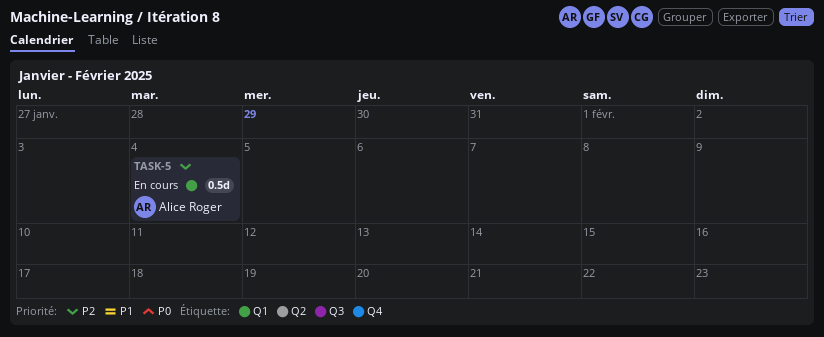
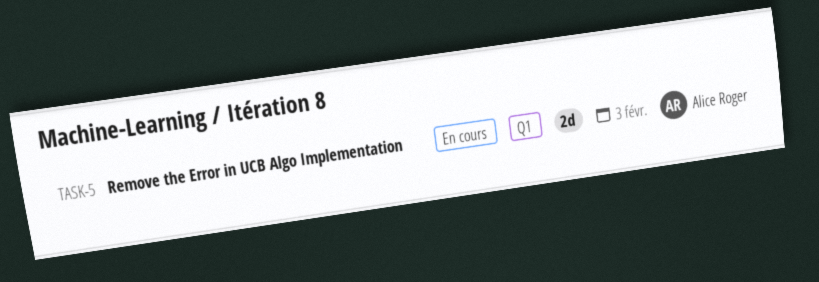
TASK-5, estimate: 0.5d -> 2d
TASK-5, due: Feb 4 -> Feb 3

